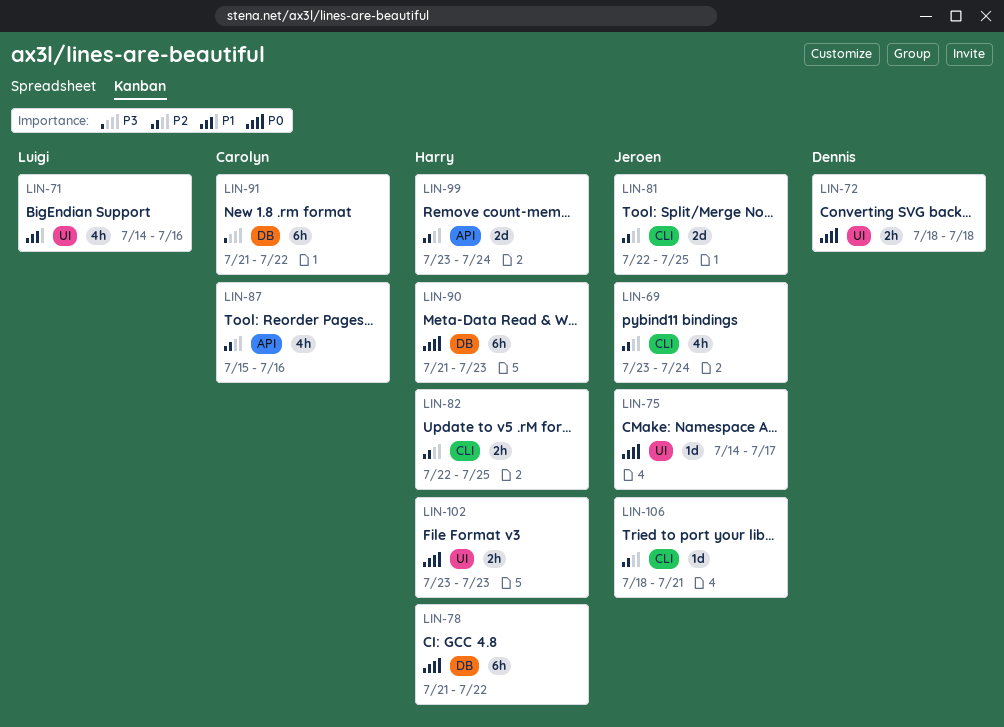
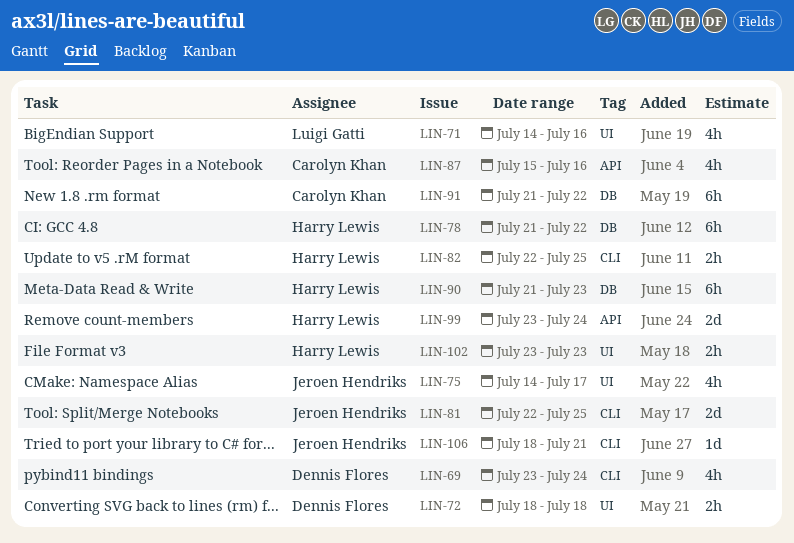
LIN-69, owner: Jeroen Hendriks -> Dennis Flores
LIN-75, estimate: 1d -> 4h

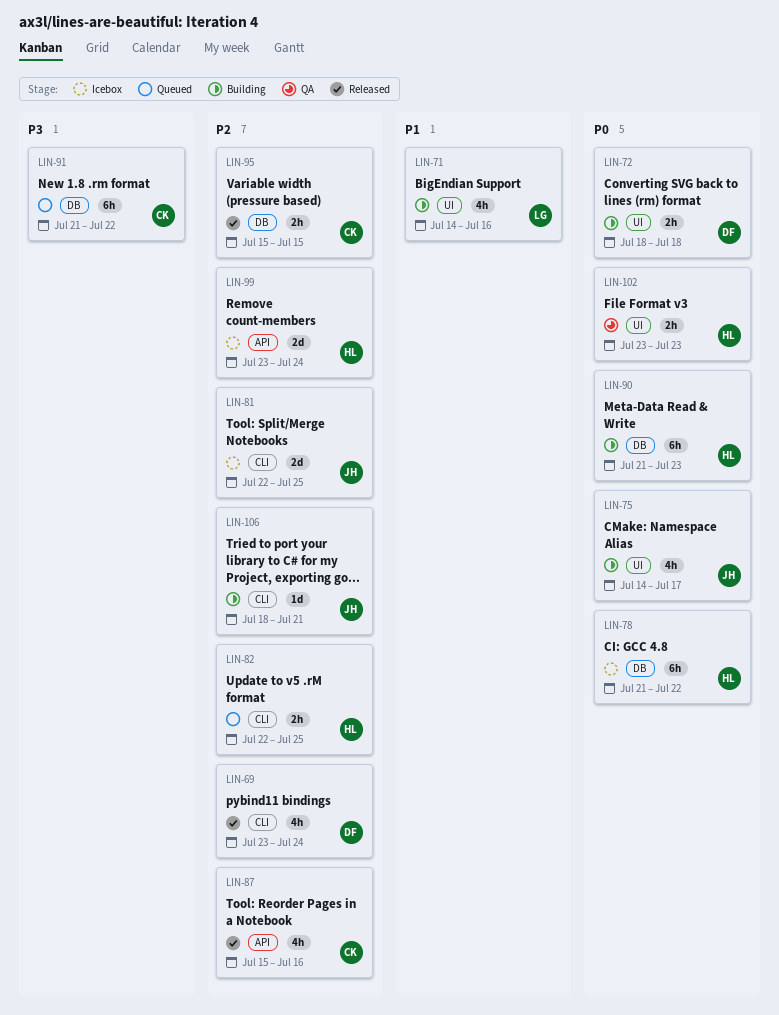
LIN-95: none -> present

